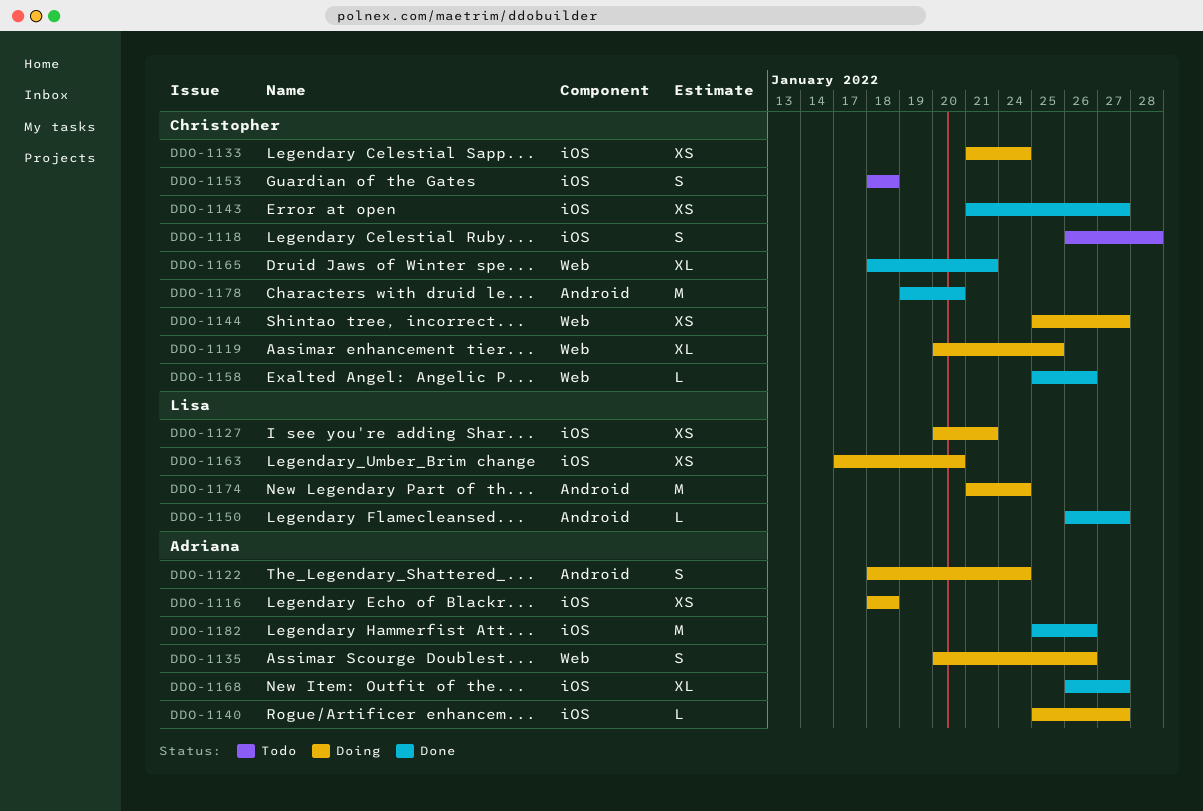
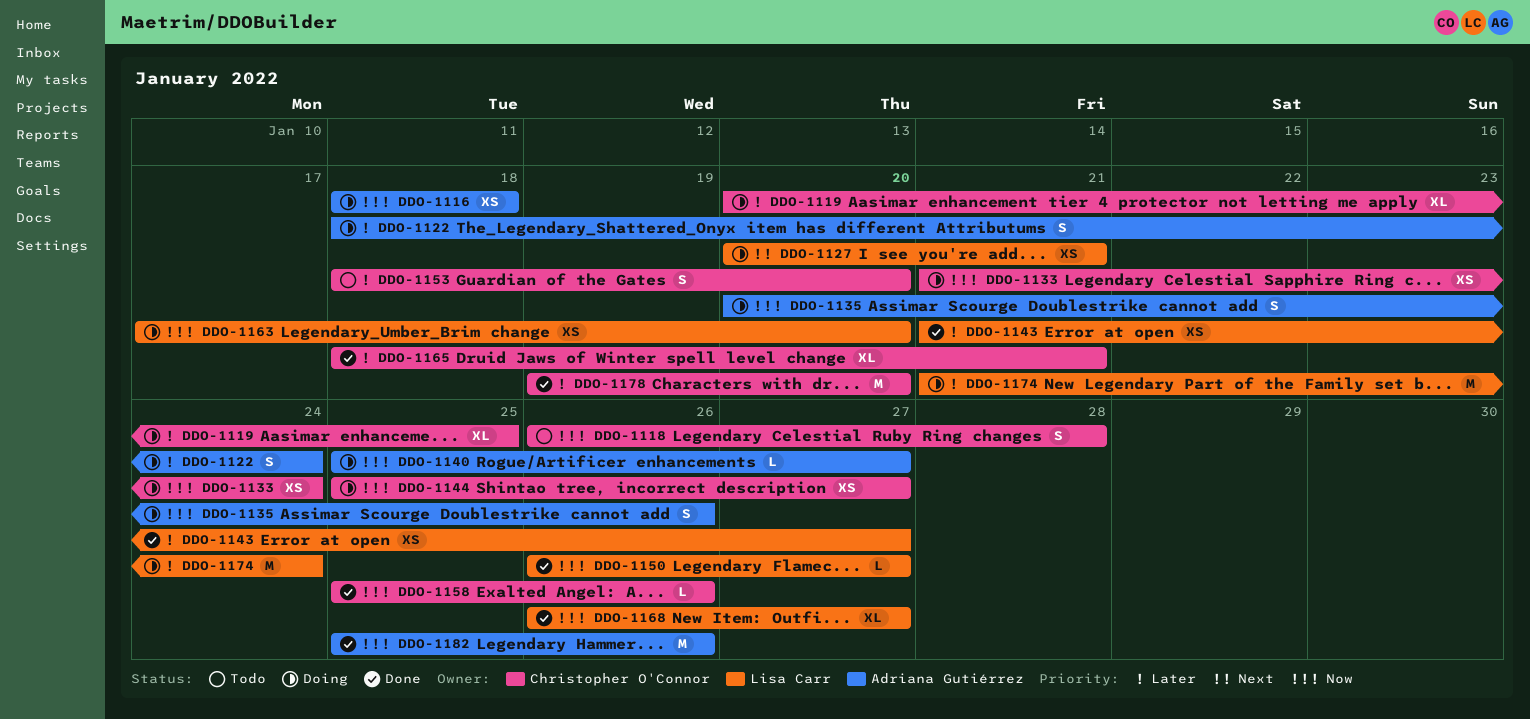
DDO-1143, owner: Christopher O'Connor -> Lisa Carr
DDO-1153, due: Jan 18 -> Jan 20
DDO-1168, owner: Adriana Gutiérrez -> Lisa Carr

